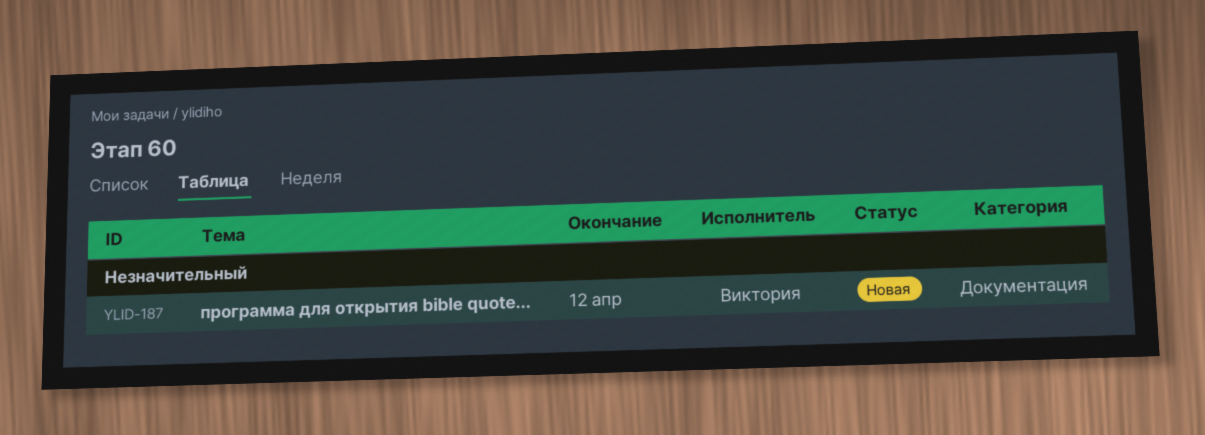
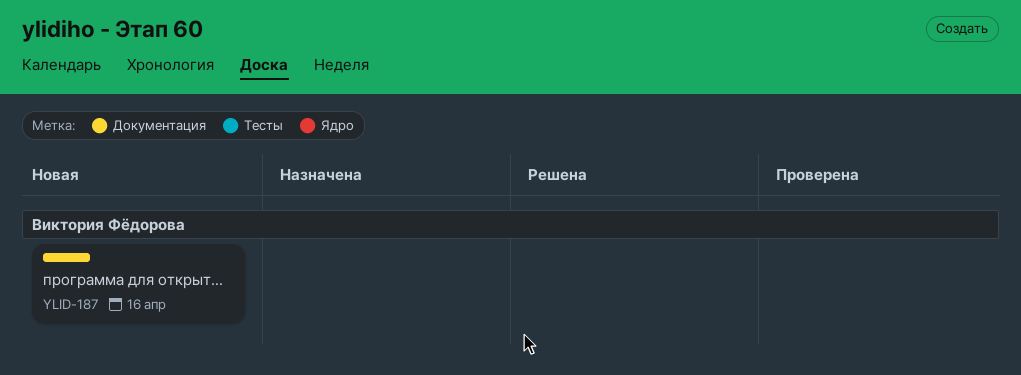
YLID-187, due: Apr 12 -> Apr 16

